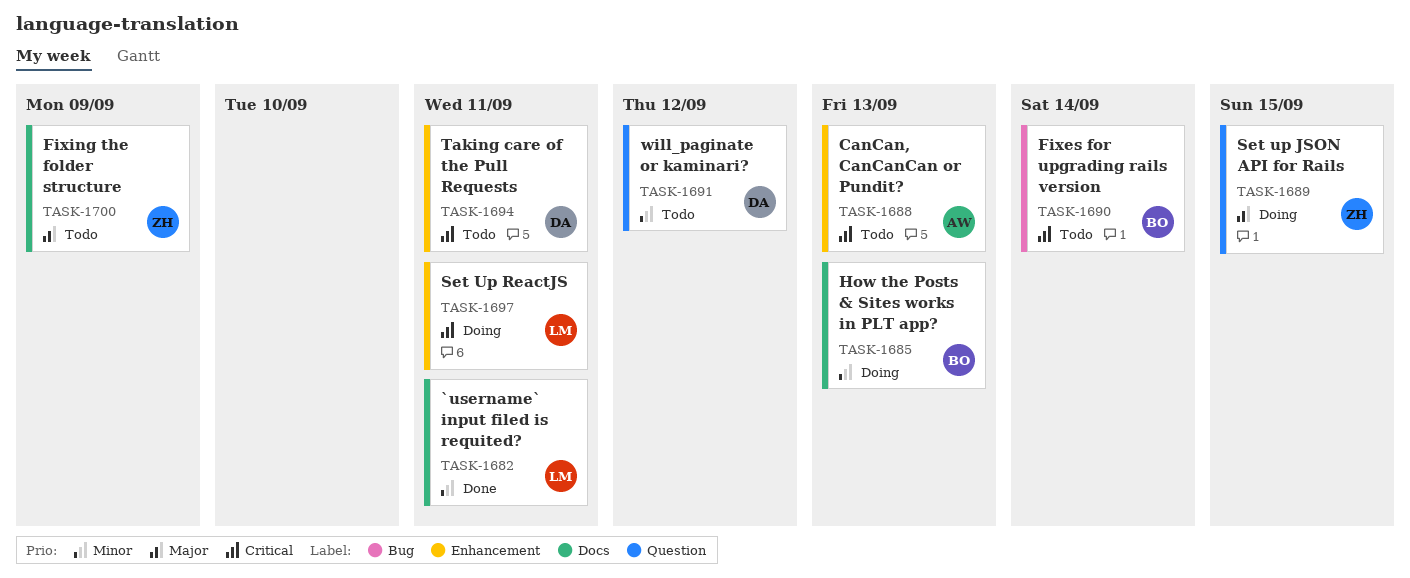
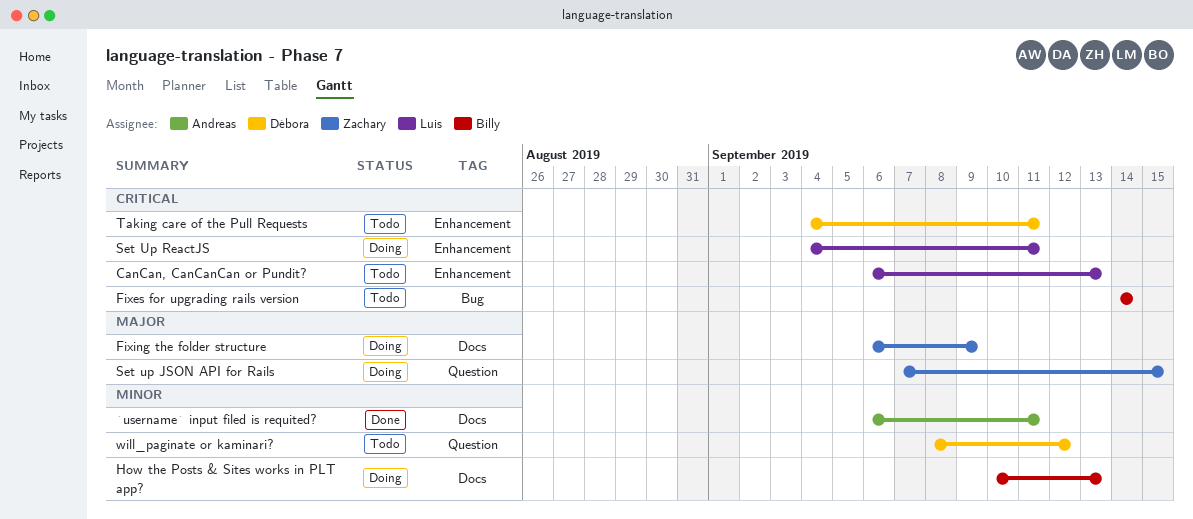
`username` input filed is requited?, owner: Luis -> Andreas
CanCan, CanCanCan or Pundit?, owner: Andreas -> Luis
Fixing the folder structure, status: Todo -> Doing

